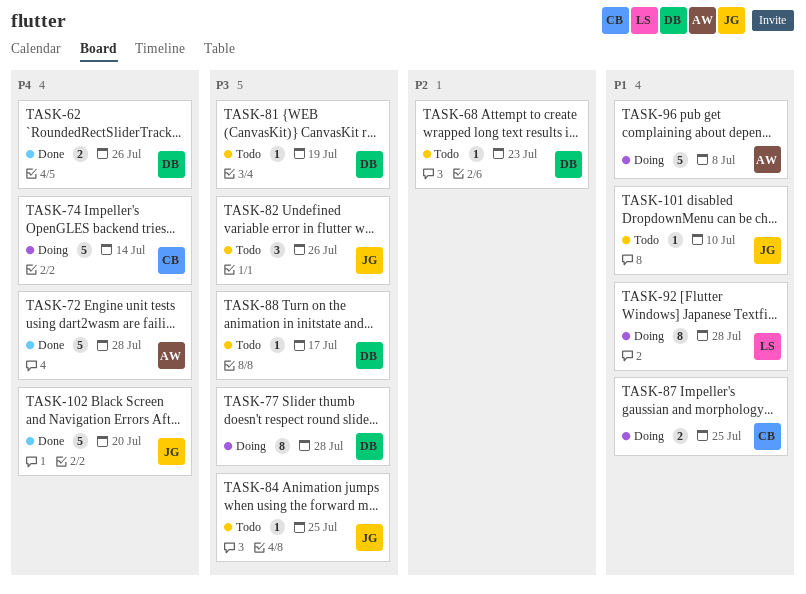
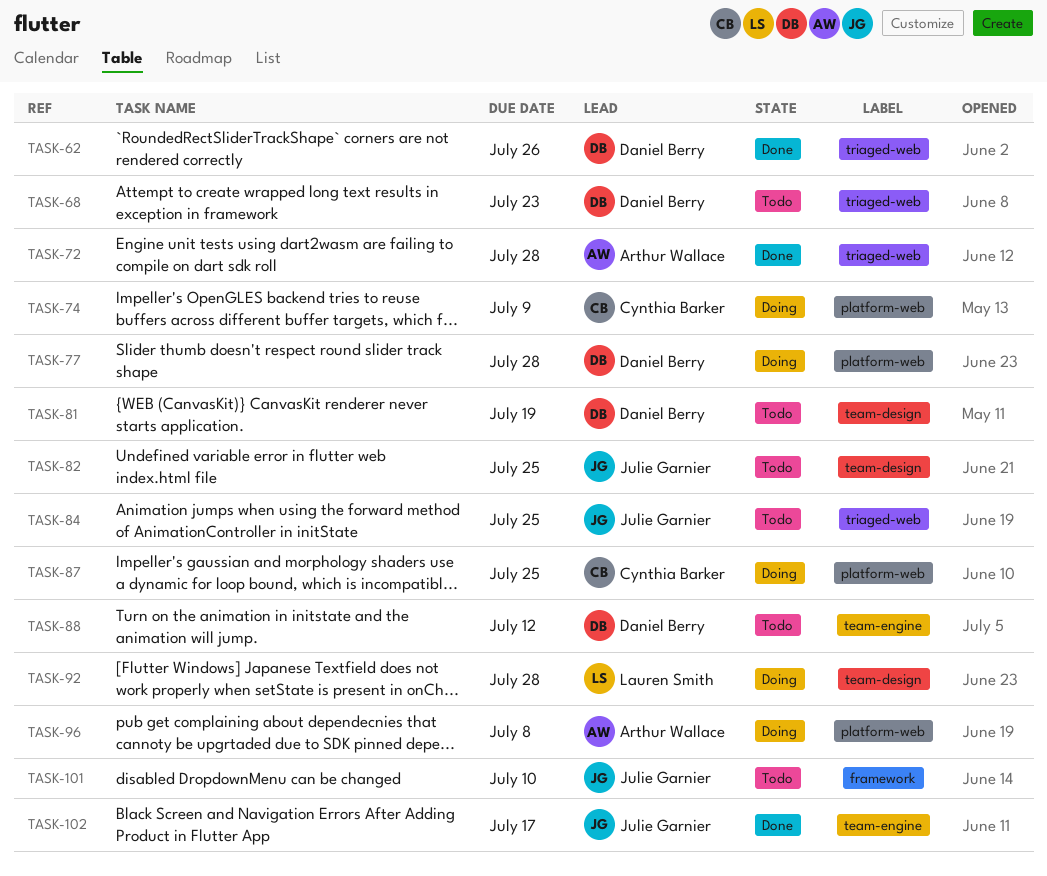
TASK-74, due: Jul 14 -> Jul 9
TASK-82, due: Jul 26 -> Jul 25
TASK-88, due: Jul 17 -> Jul 12
TASK-102, due: Jul 20 -> Jul 17

